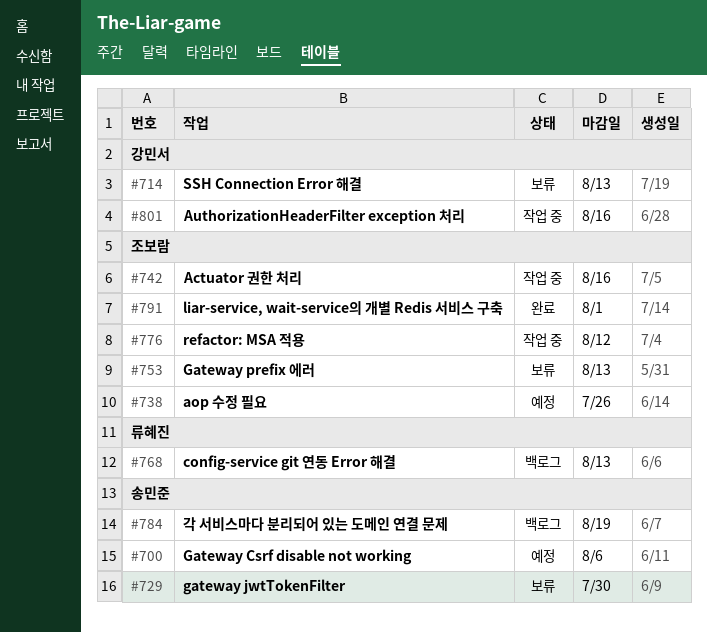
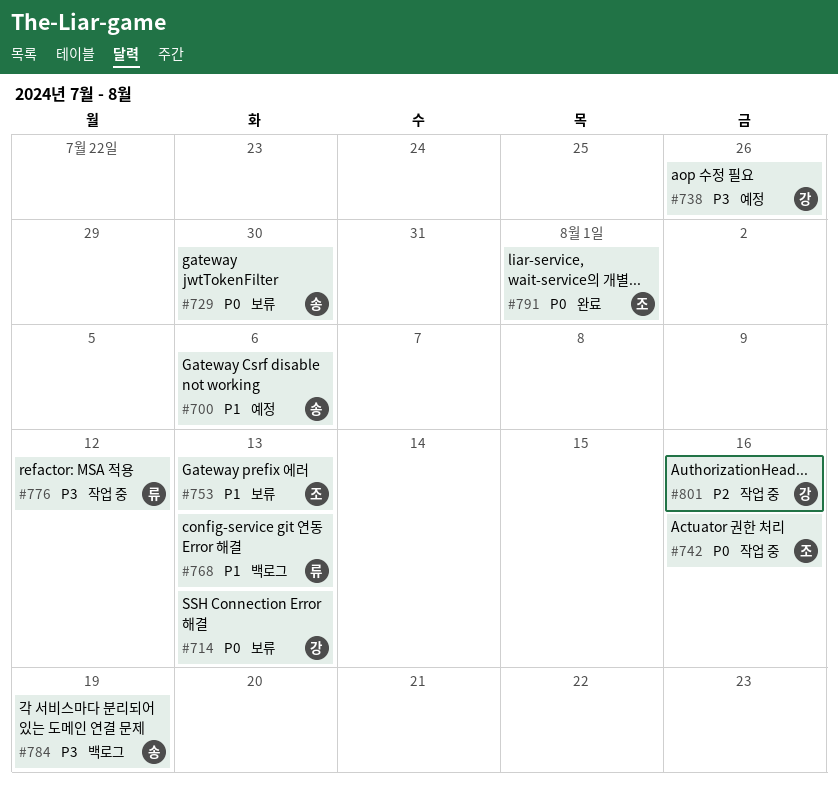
#738, owner: 조보람 -> 강민서
#776, owner: 조보람 -> 류혜진

